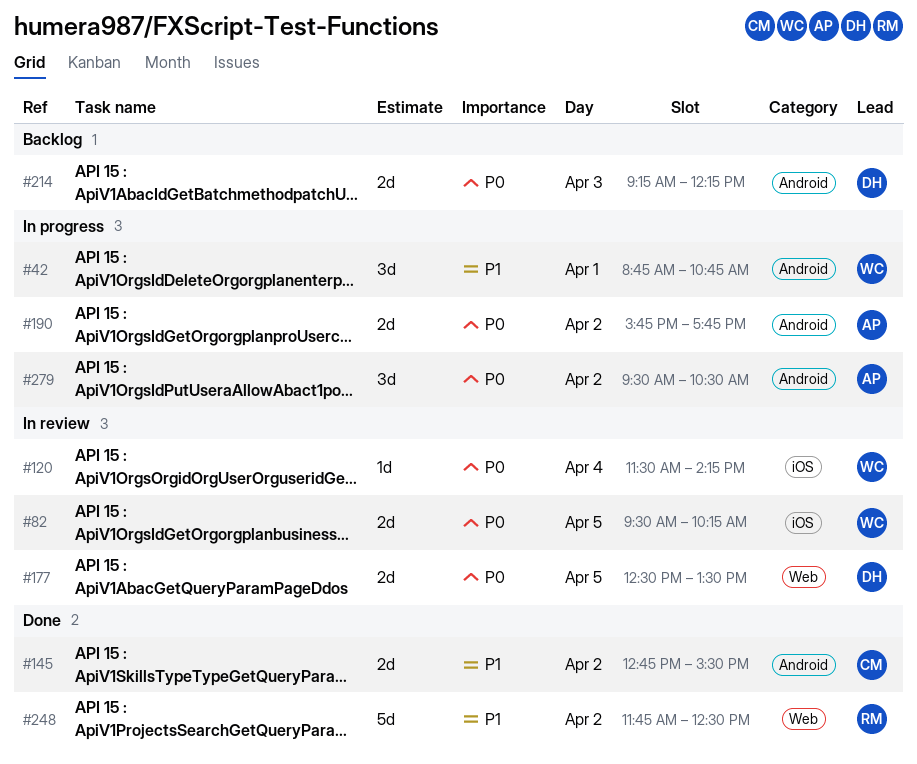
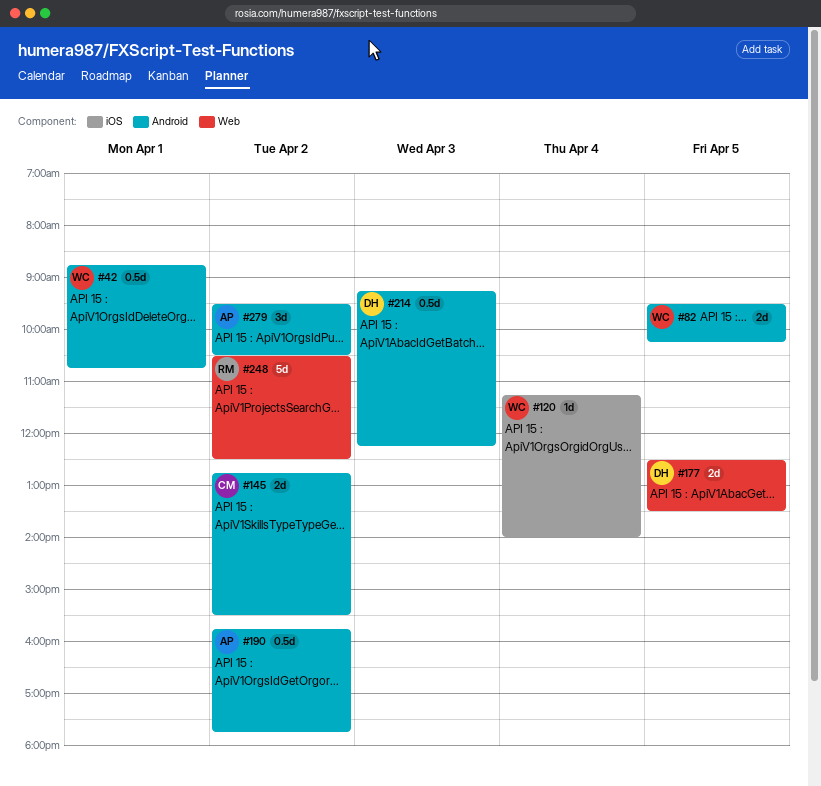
#42, estimate: 3d -> 0.5d
#82, label: iOS -> Android
#120, begins: 11:30 -> 11:15
#120, ends: 14:15 -> 14:00
#190, estimate: 2d -> 0.5d
#214, estimate: 2d -> 0.5d
#248, begins: 11:45 -> 10:30

